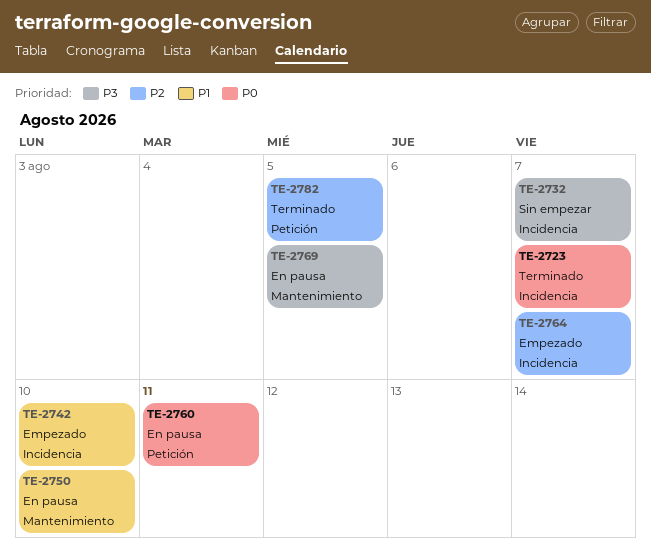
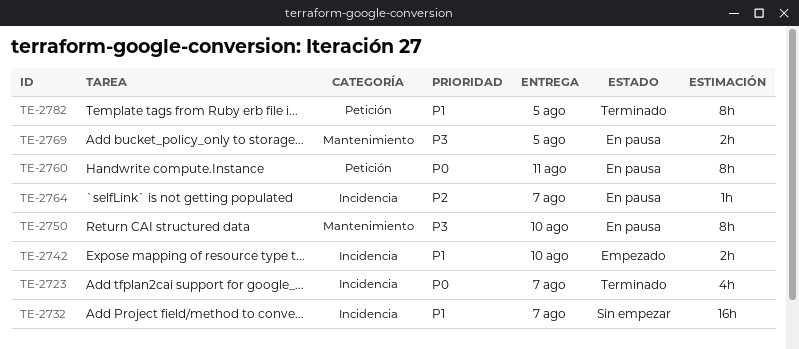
TE-2732, priority: P3 -> P1
TE-2750, priority: P1 -> P3
TE-2764, status: Empezado -> En pausa
TE-2782, priority: P2 -> P1

